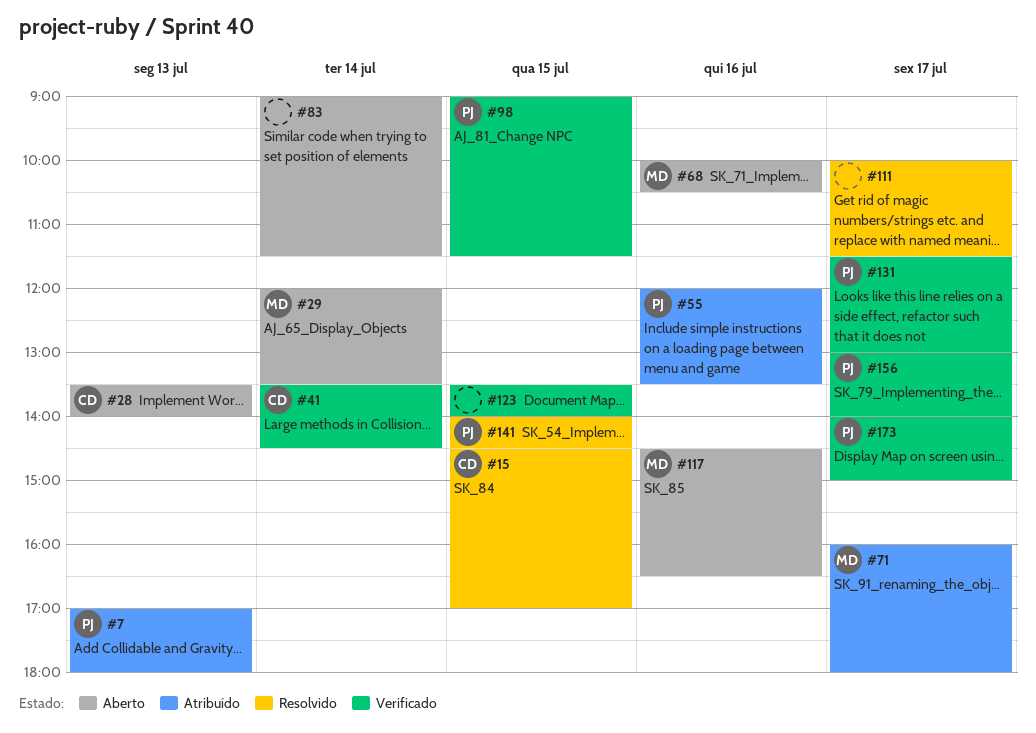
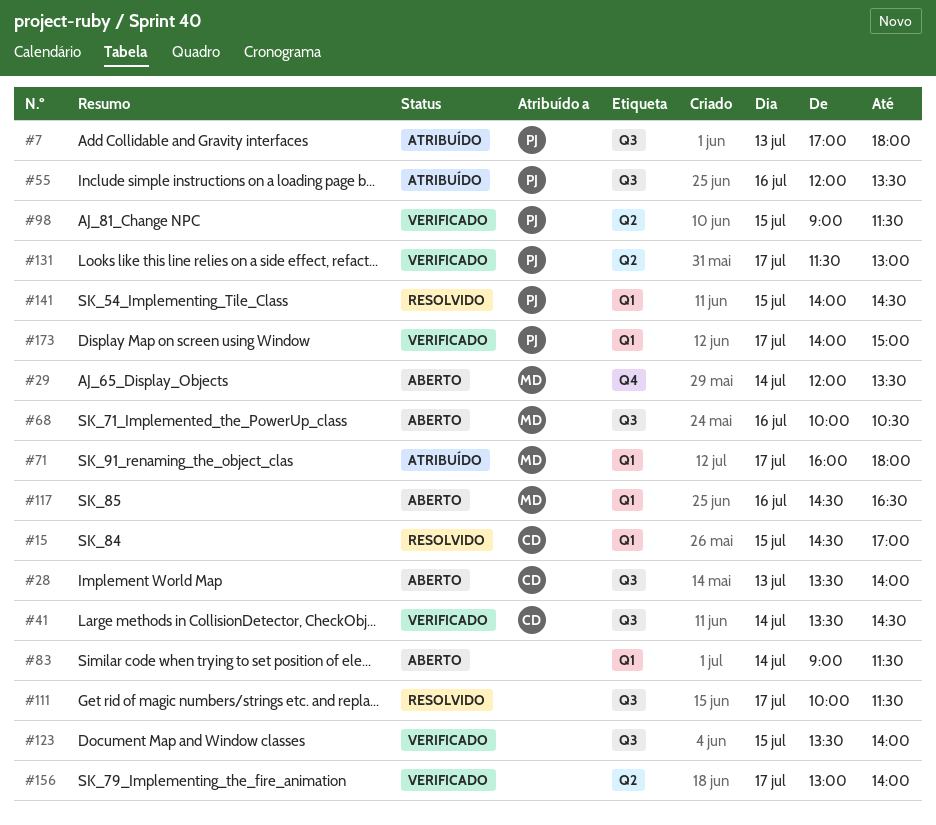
#156, owner: PJ -> none

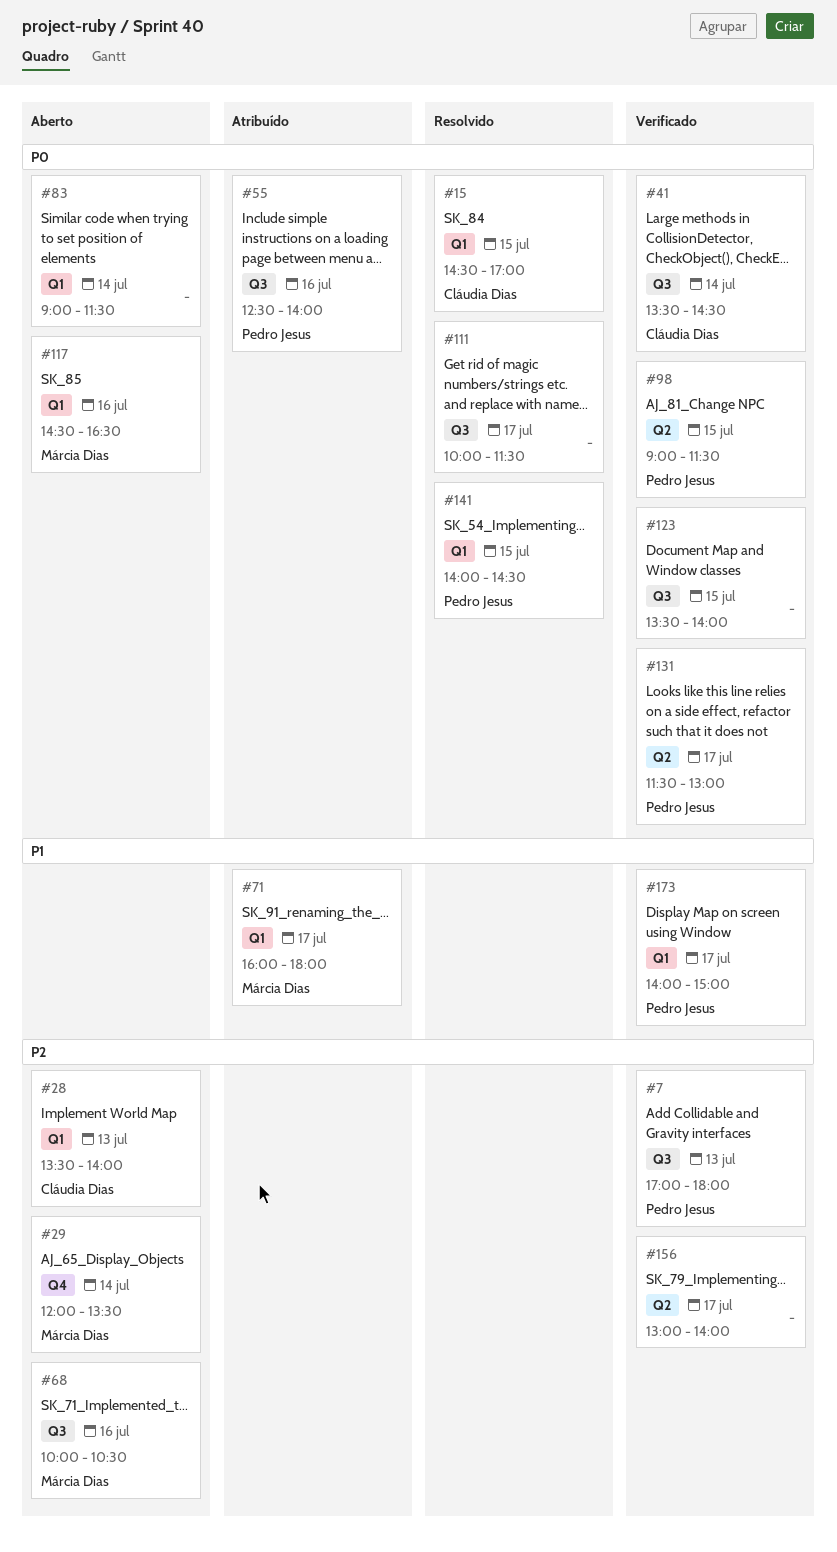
#7, status: Atribuído -> Verificado
#28, label: Q3 -> Q1
#55, begins: 12:00 -> 12:30
#55, ends: 13:30 -> 14:00

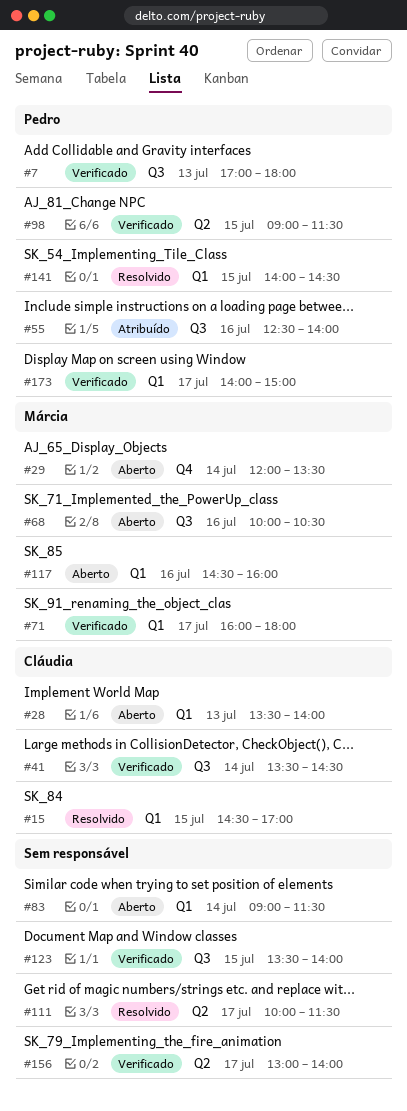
#71, status: Atribuído -> Verificado
#111, label: Q3 -> Q2
#117, ends: 16:30 -> 16:00
#131: present -> none

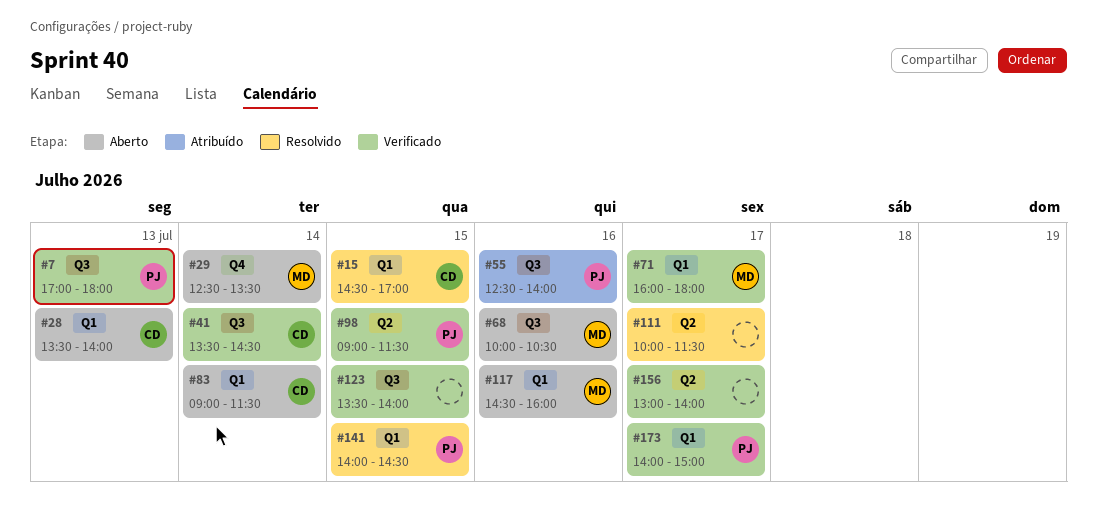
#29, begins: 12:00 -> 12:30
#83, owner: none -> Cláudia

